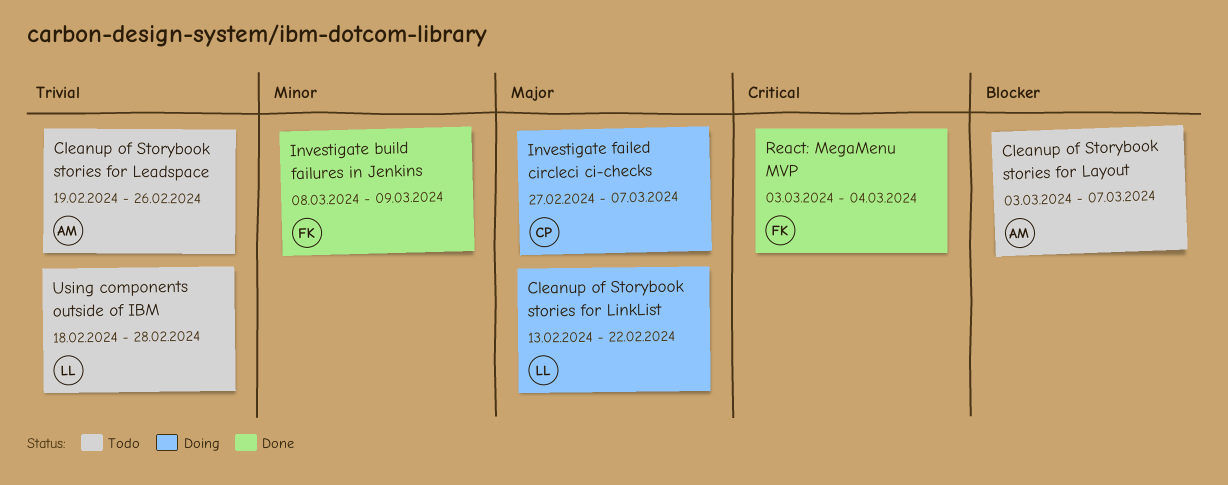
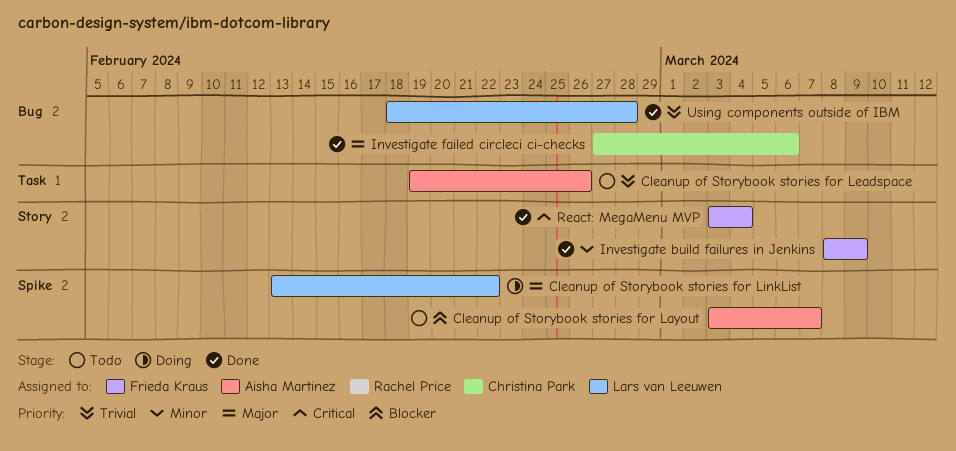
Investigate failed circleci ci-checks, status: Doing -> Done
Investigate failed circleci ci-checks, due: Mar 7 -> Mar 6
Using components outside of IBM, status: Todo -> Done

